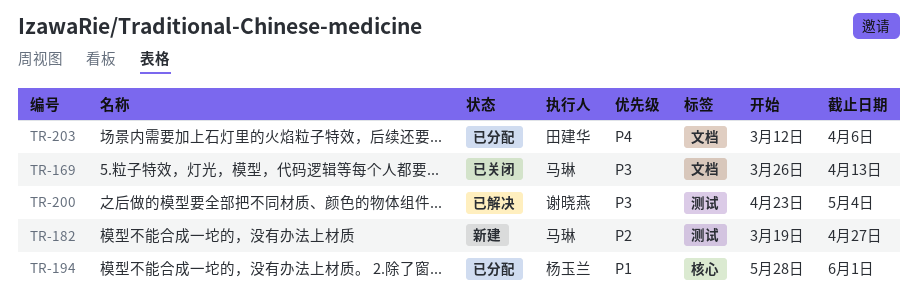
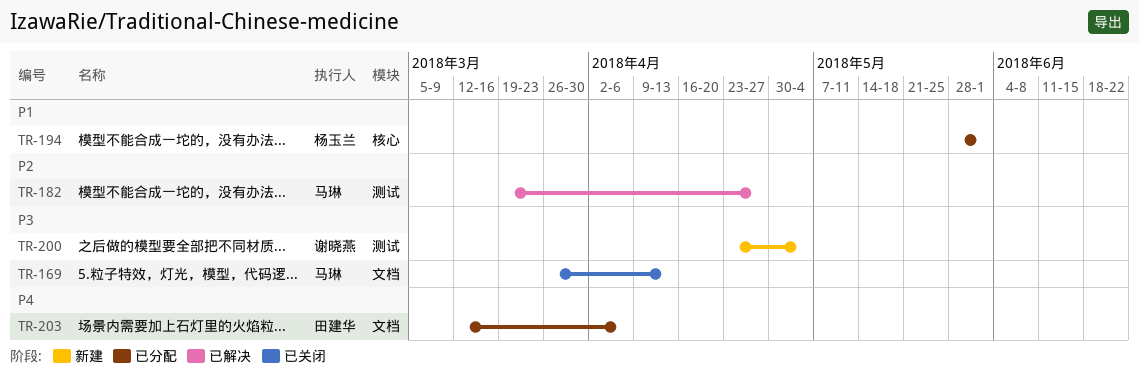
TR-182, status: 新建 -> 已解决
TR-200, status: 已解决 -> 新建

